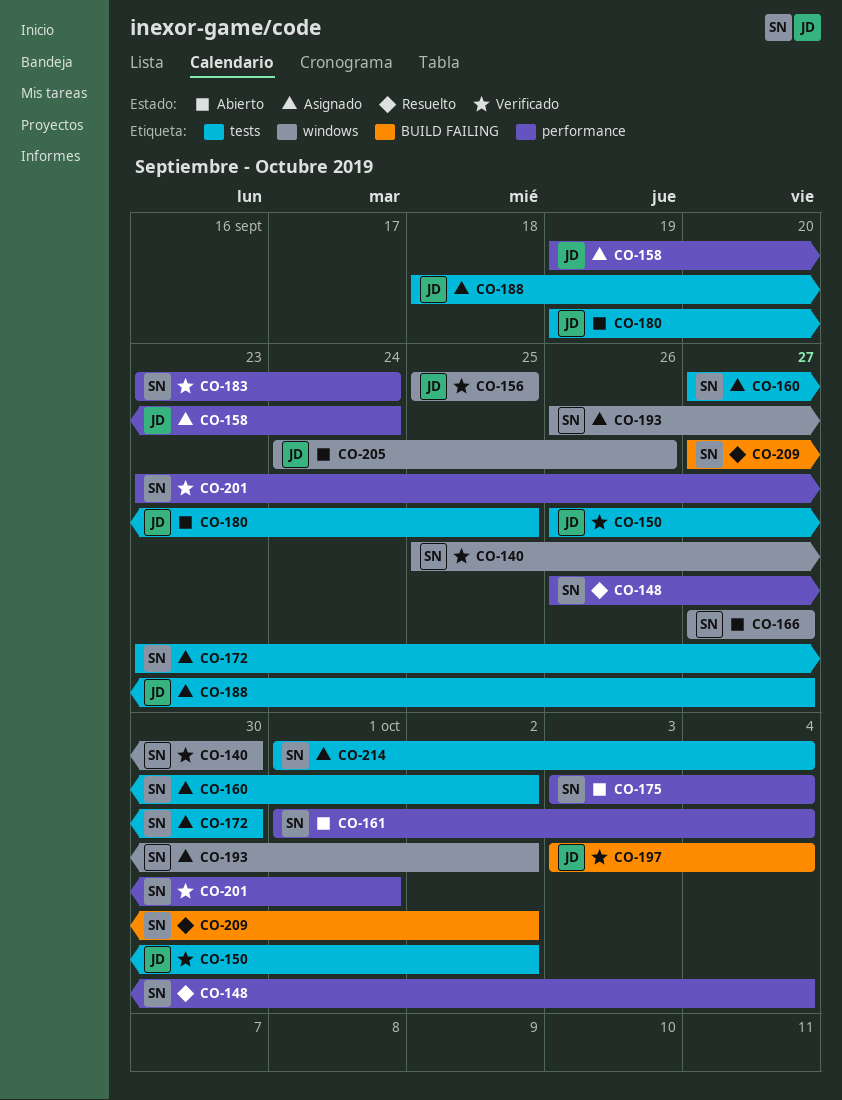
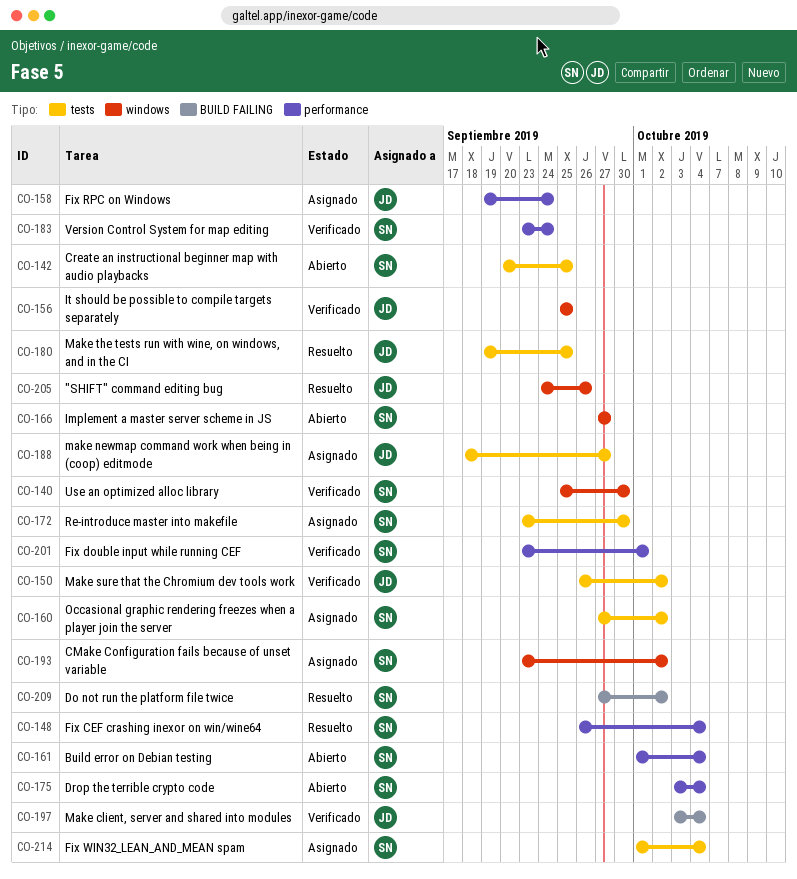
CO-142: none -> present
CO-180, status: Abierto -> Resuelto
CO-193, start: Sep 26 -> Sep 23
CO-205, status: Abierto -> Resuelto

